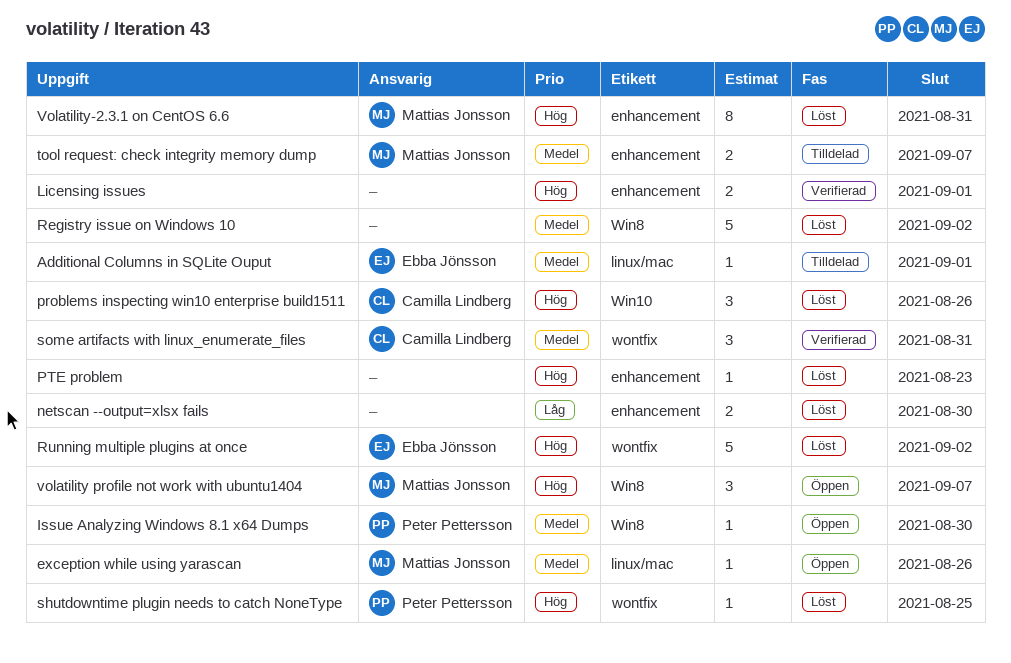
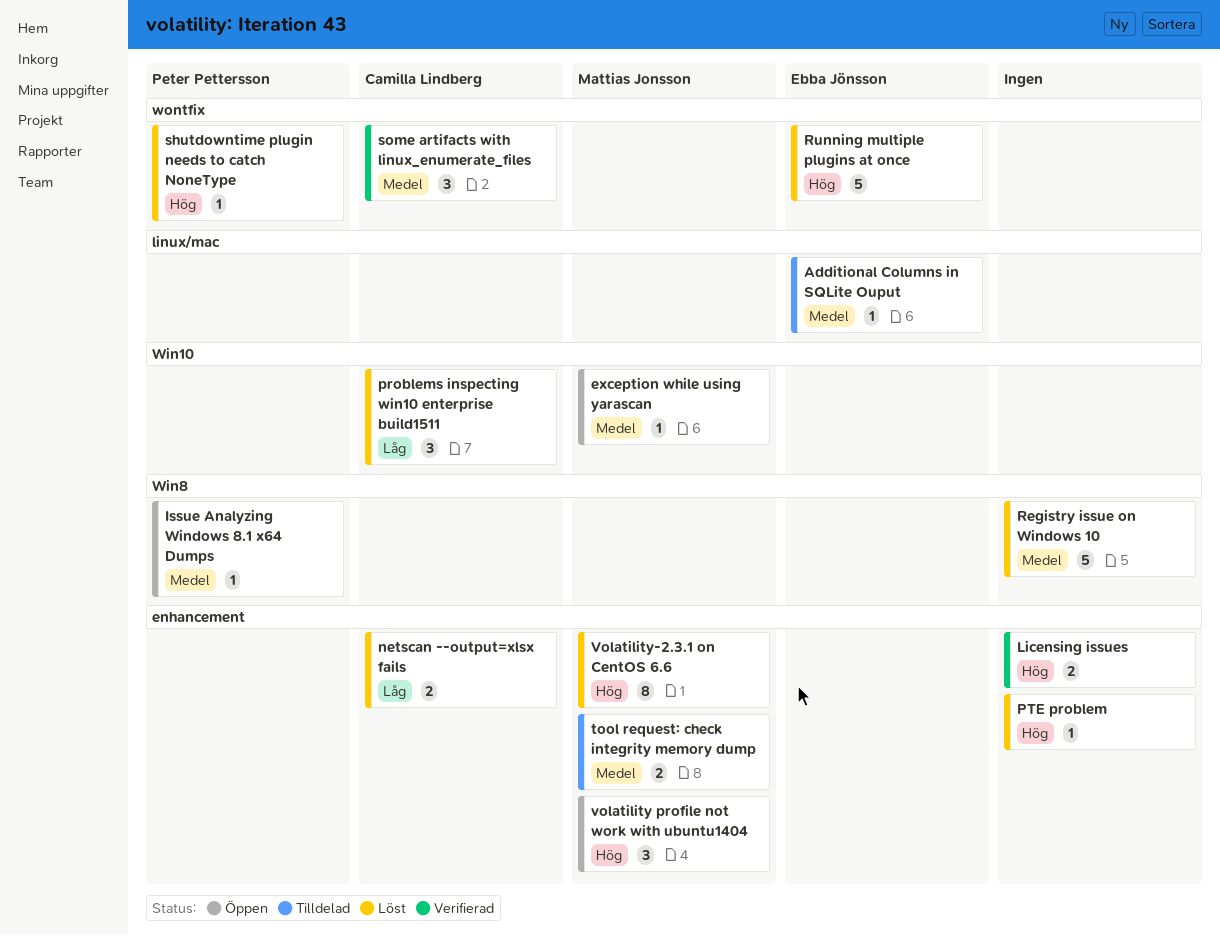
exception while using yarascan, label: linux/mac -> Win10
netscan --output=xlsx fails, owner: none -> Camilla Lindberg
problems inspecting win10 enterprise build1511, priority: Hög -> Låg
volatility profile not work with ubuntu1404, label: Win8 -> enhancement

